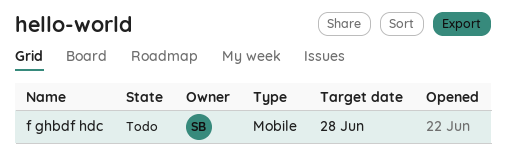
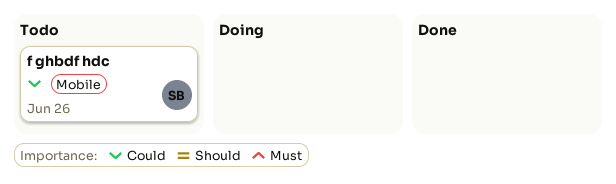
f ghbdf hdc, due: Jun 28 -> Jun 26

